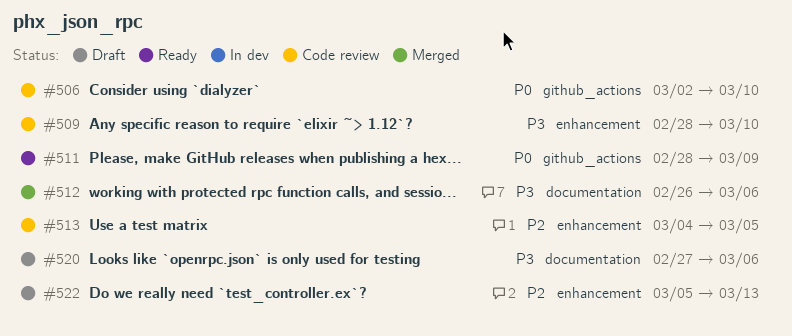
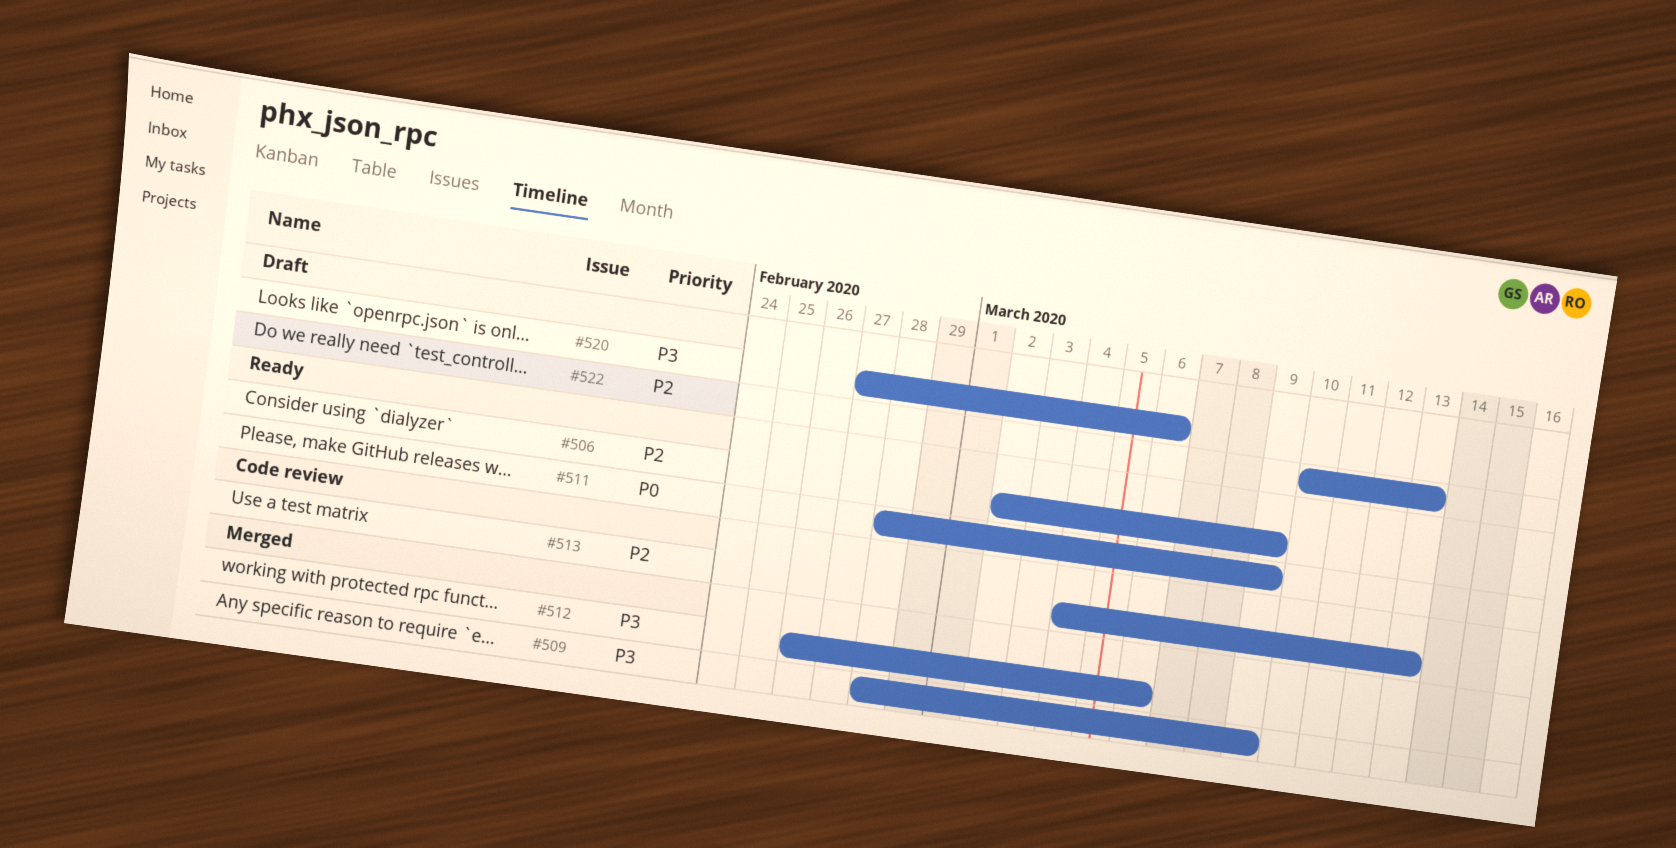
#506, status: Code review -> Ready
#506, priority: P0 -> P2
#506, due: Mar 10 -> Mar 9
#509, status: Code review -> Merged
#509, due: Mar 10 -> Mar 9
#513, due: Mar 5 -> Mar 13
#522, start: Mar 5 -> Mar 10

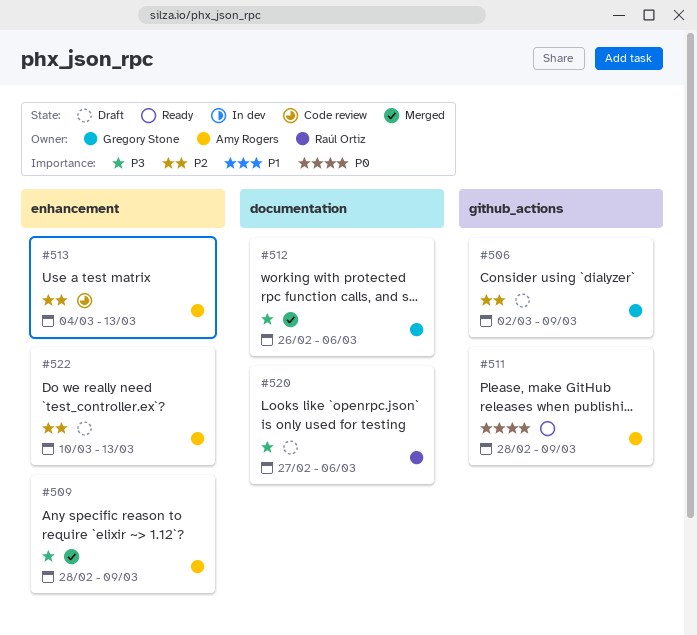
#506, status: Ready -> Draft

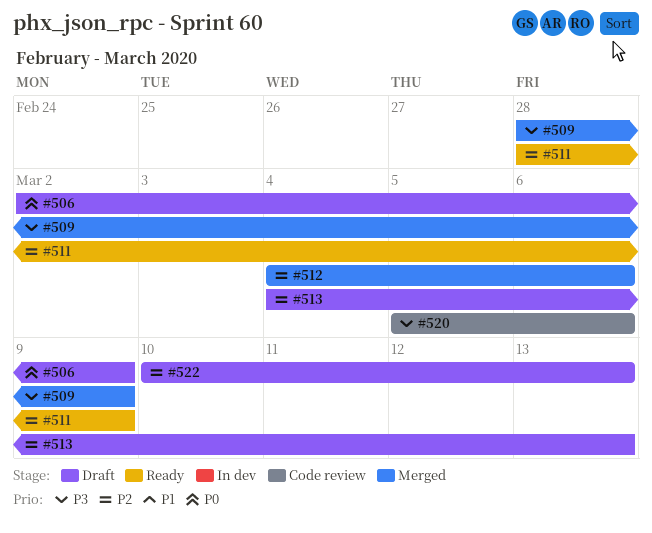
#506, priority: P2 -> P0
#511, priority: P0 -> P2
#512, priority: P3 -> P2
#512, start: Feb 26 -> Mar 4
#513, status: Code review -> Draft
#520, status: Draft -> Code review
#520, start: Feb 27 -> Mar 5

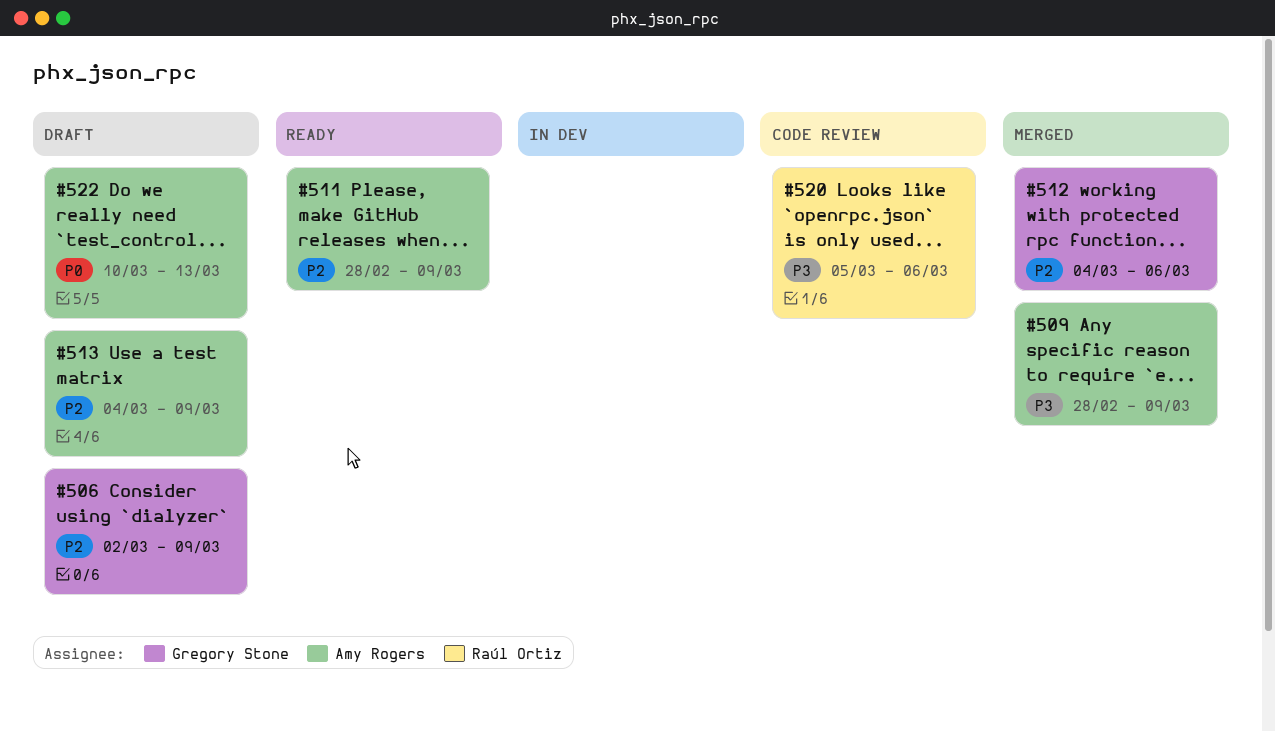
#506, priority: P0 -> P2
#513, due: Mar 13 -> Mar 9
#522, priority: P2 -> P0

